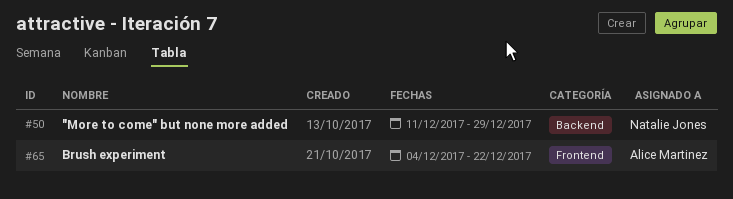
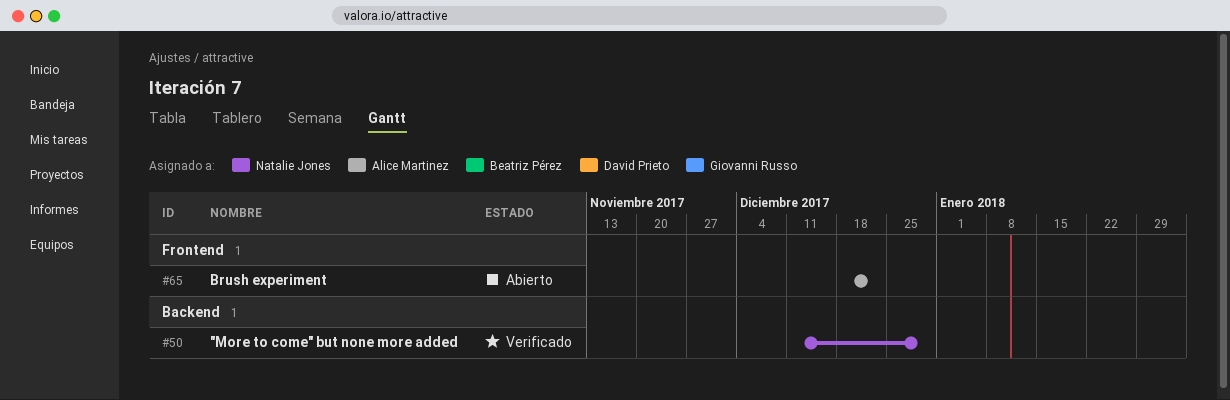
#65, start: Dec 4 -> Dec 18

